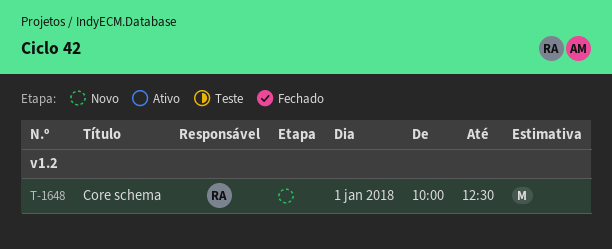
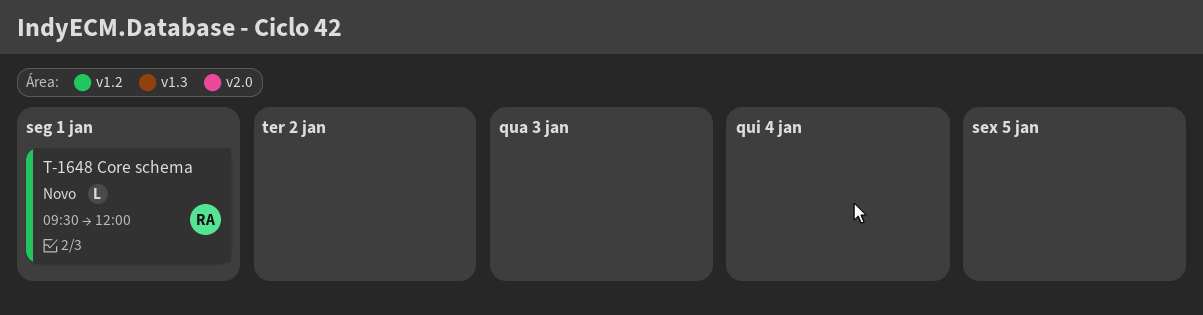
T-1648, estimate: M -> L
T-1648, begins: 10:00 -> 09:30
T-1648, ends: 12:30 -> 12:00

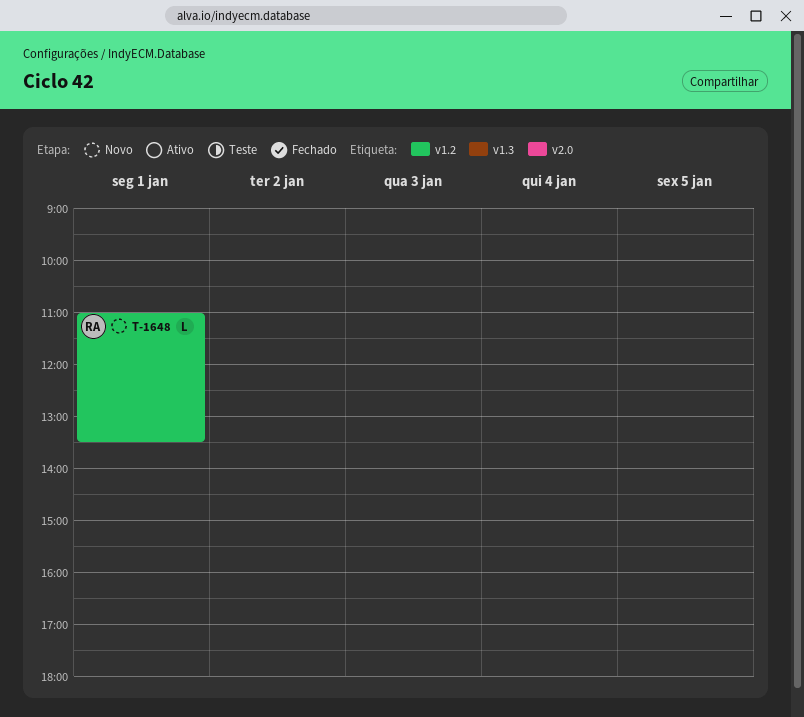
T-1648, begins: 09:30 -> 11:00
T-1648, ends: 12:00 -> 13:30

